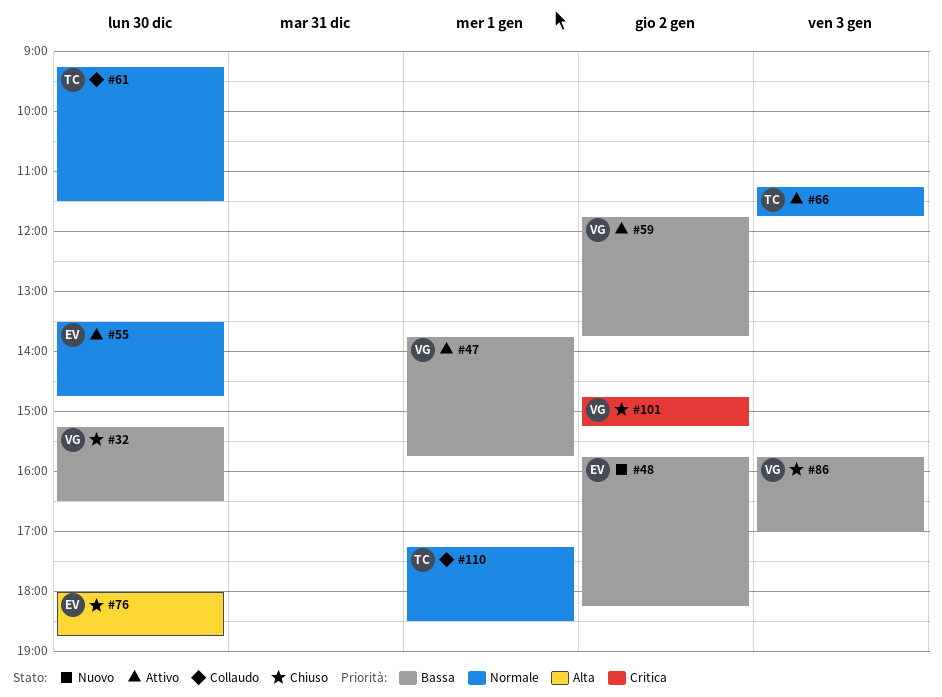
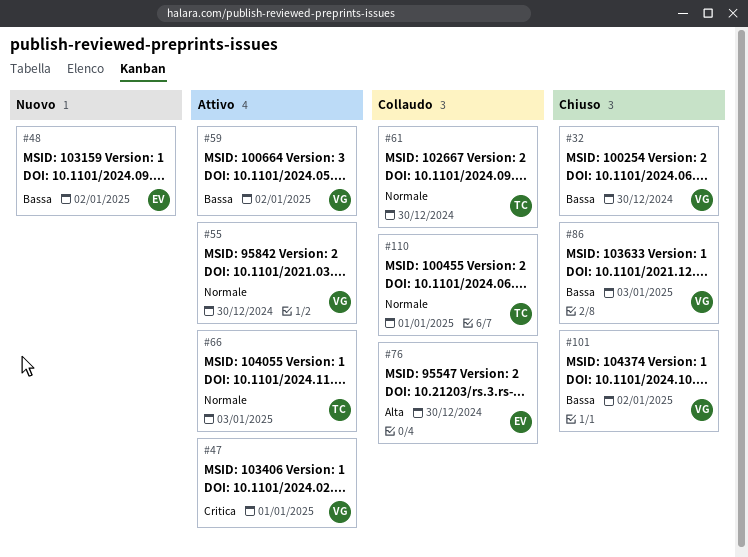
#47, priority: Bassa -> Critica
#55, owner: EV -> VG
#76, status: Chiuso -> Collaudo
#101, priority: Critica -> Bassa

